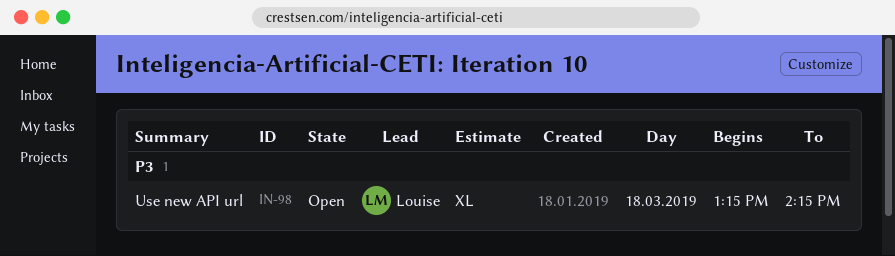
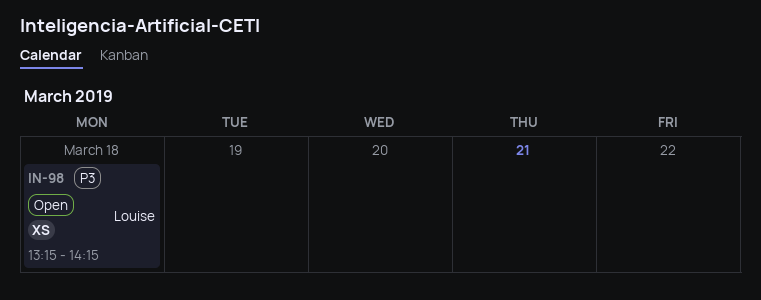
IN-98, estimate: XL -> XS

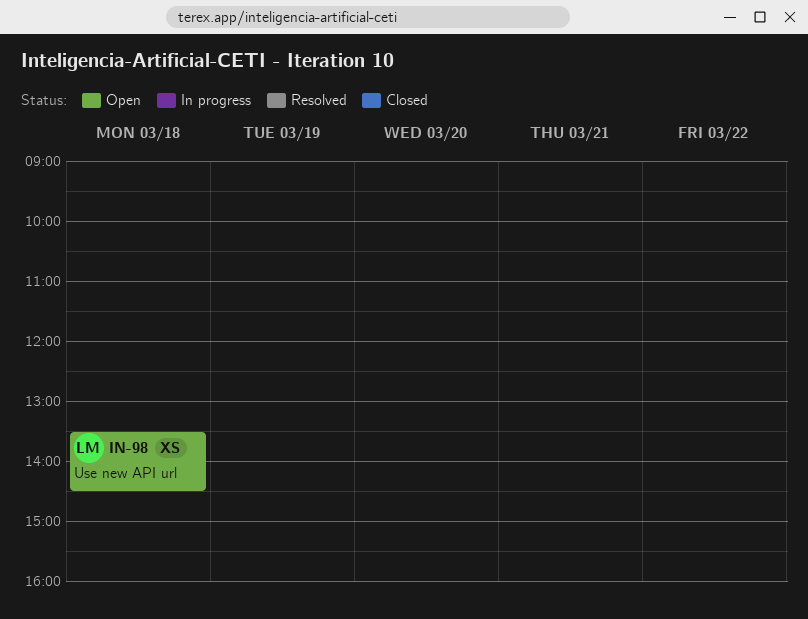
IN-98, begins: 13:15 -> 13:30
IN-98, ends: 14:15 -> 14:30

